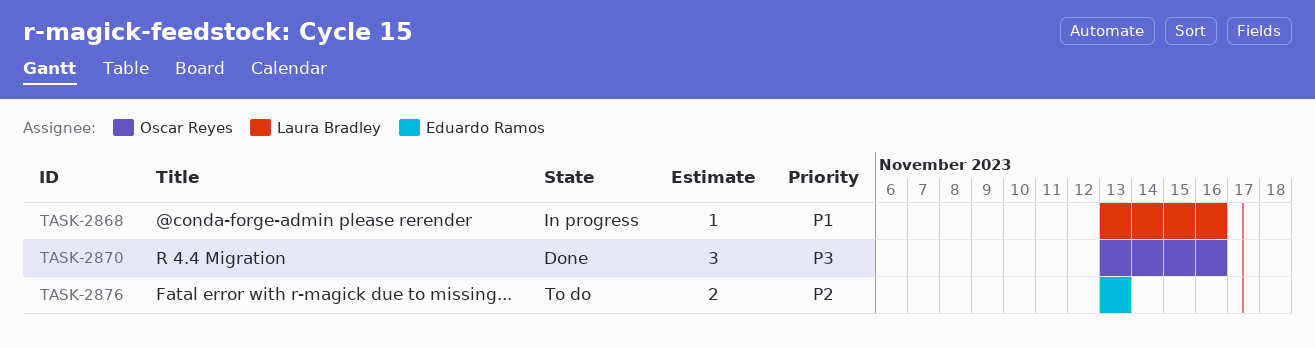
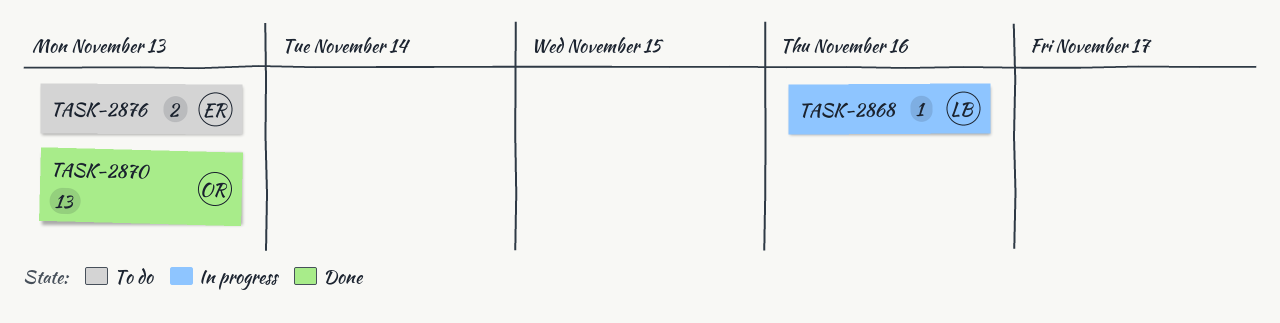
TASK-2870, estimate: 3 -> 13
TASK-2870, due: Nov 16 -> Nov 13

